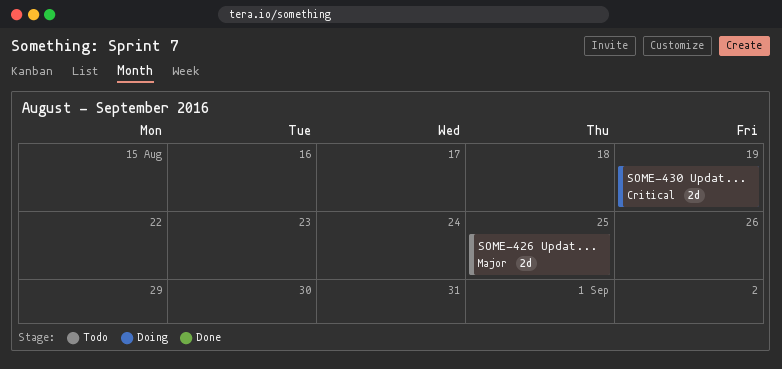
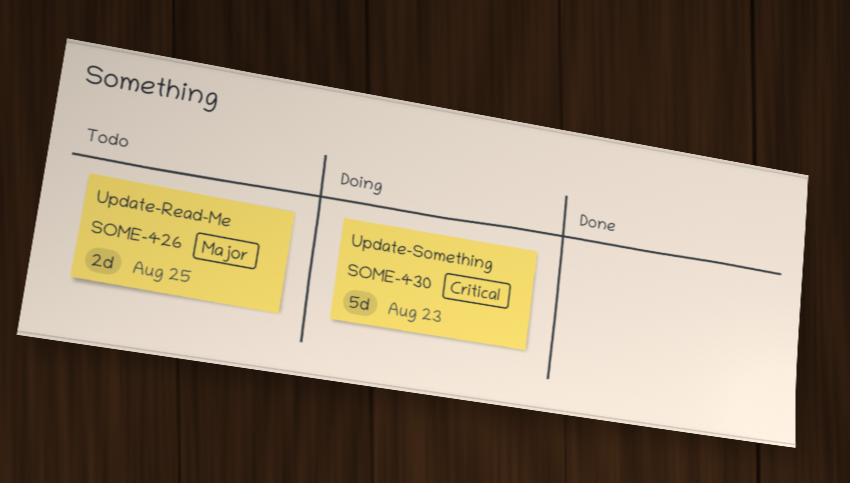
SOME-430, estimate: 2d -> 5d
SOME-430, due: Aug 19 -> Aug 23

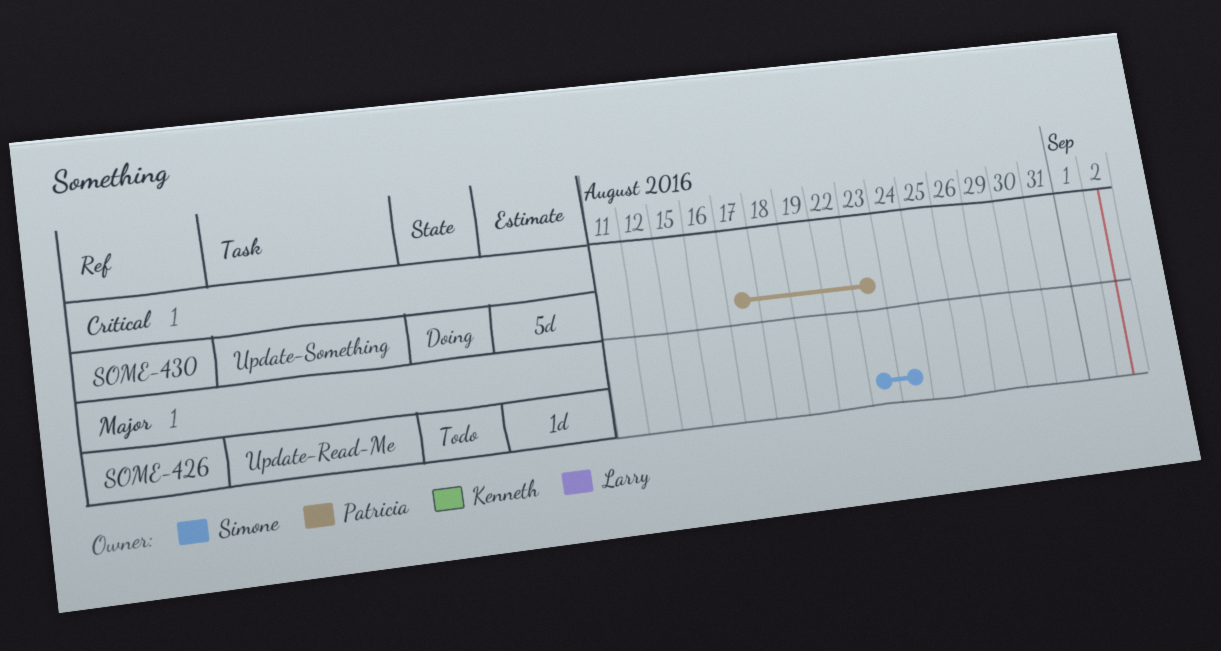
SOME-426, estimate: 2d -> 1d
SOME-426, due: Aug 25 -> Aug 24

